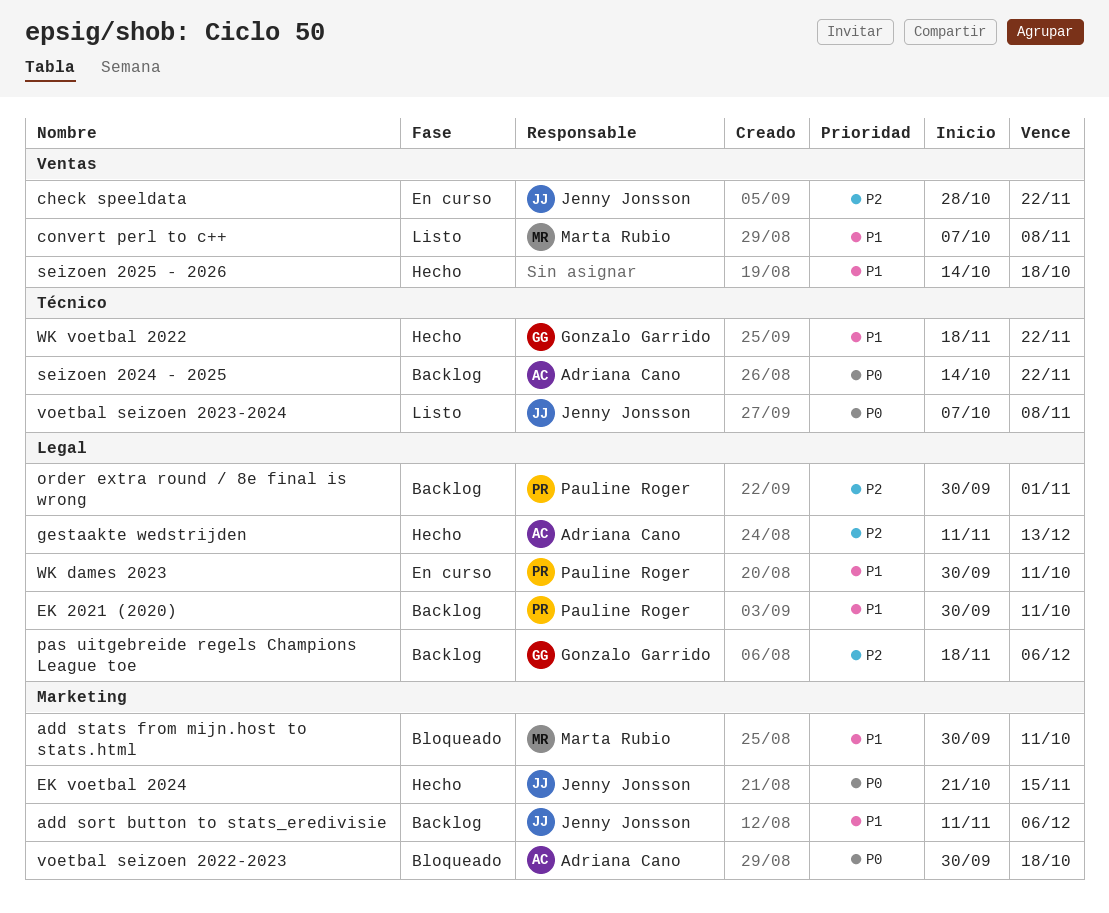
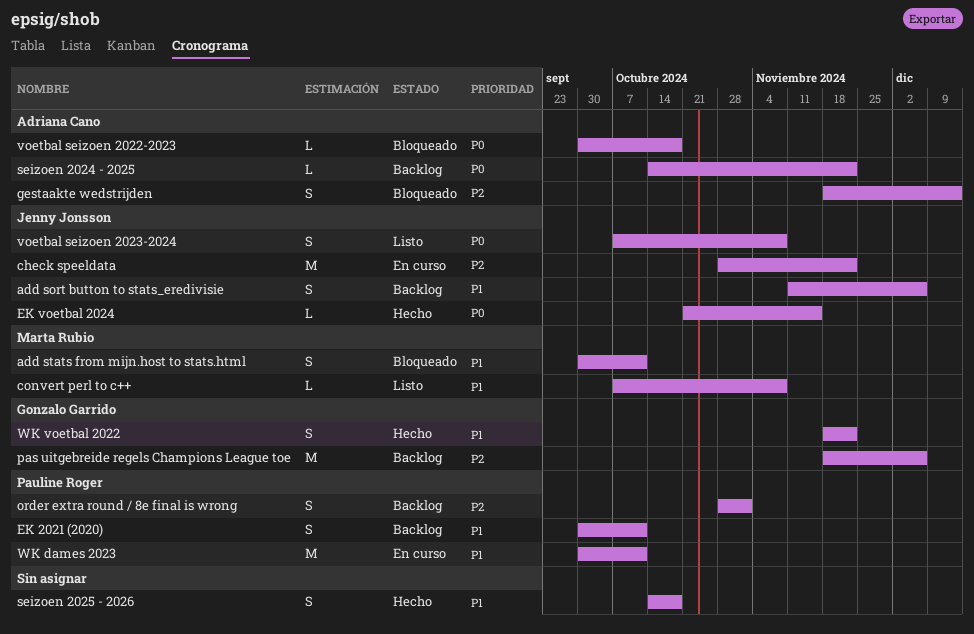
gestaakte wedstrijden, status: Hecho -> Bloqueado
gestaakte wedstrijden, start: Nov 11 -> Nov 18
order extra round / 8e final is wrong, start: Sep 30 -> Oct 28

